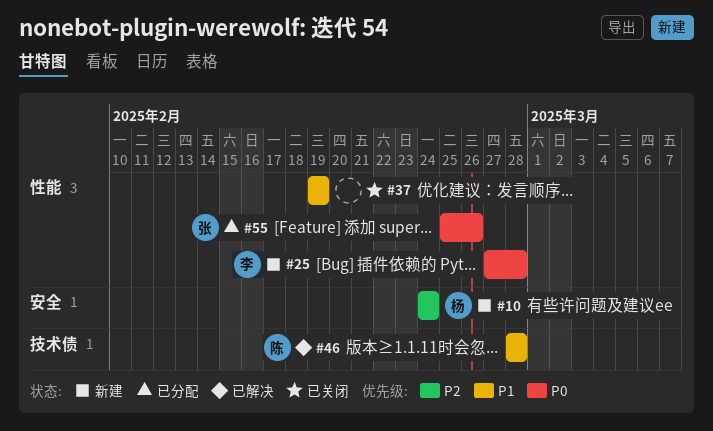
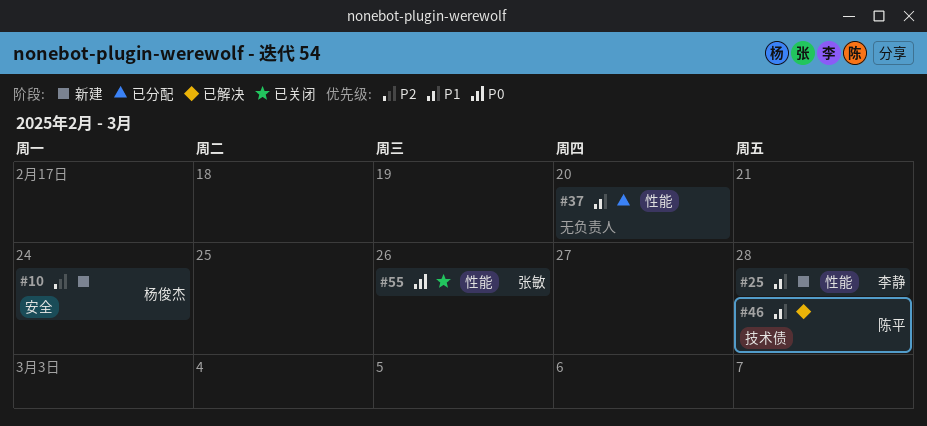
#25, priority: P0 -> P1
#37, status: 已关闭 -> 已分配
#37, due: Feb 19 -> Feb 20
#55, status: 已分配 -> 已关闭

